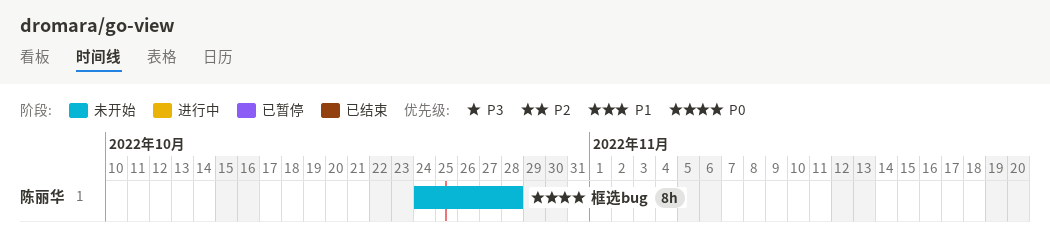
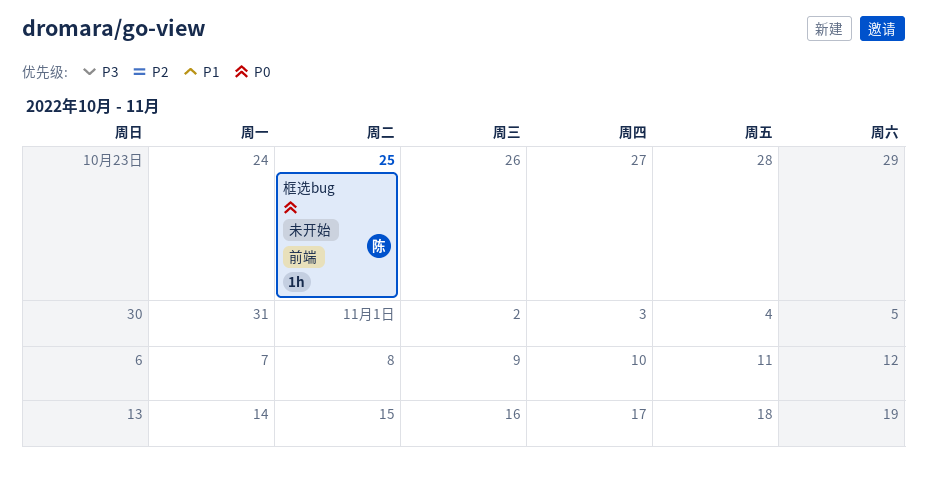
框选bug, estimate: 8h -> 1h
框选bug, due: Oct 28 -> Oct 25

